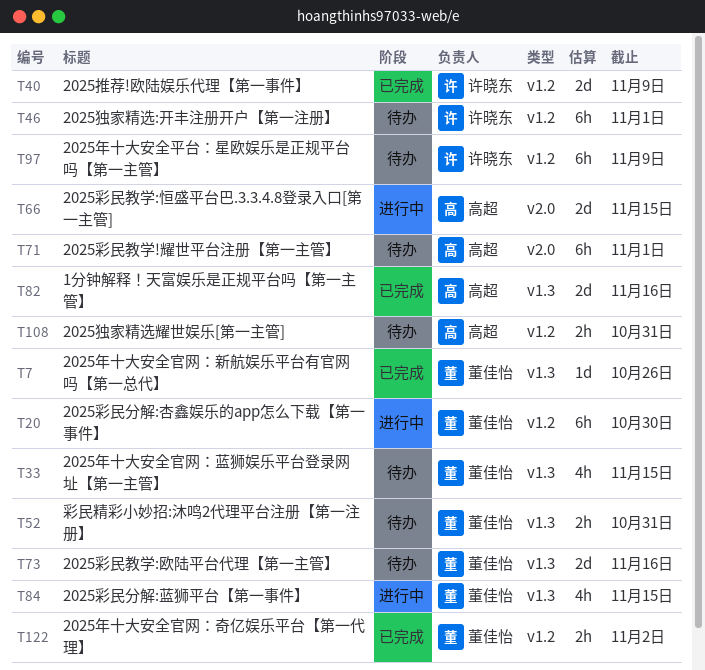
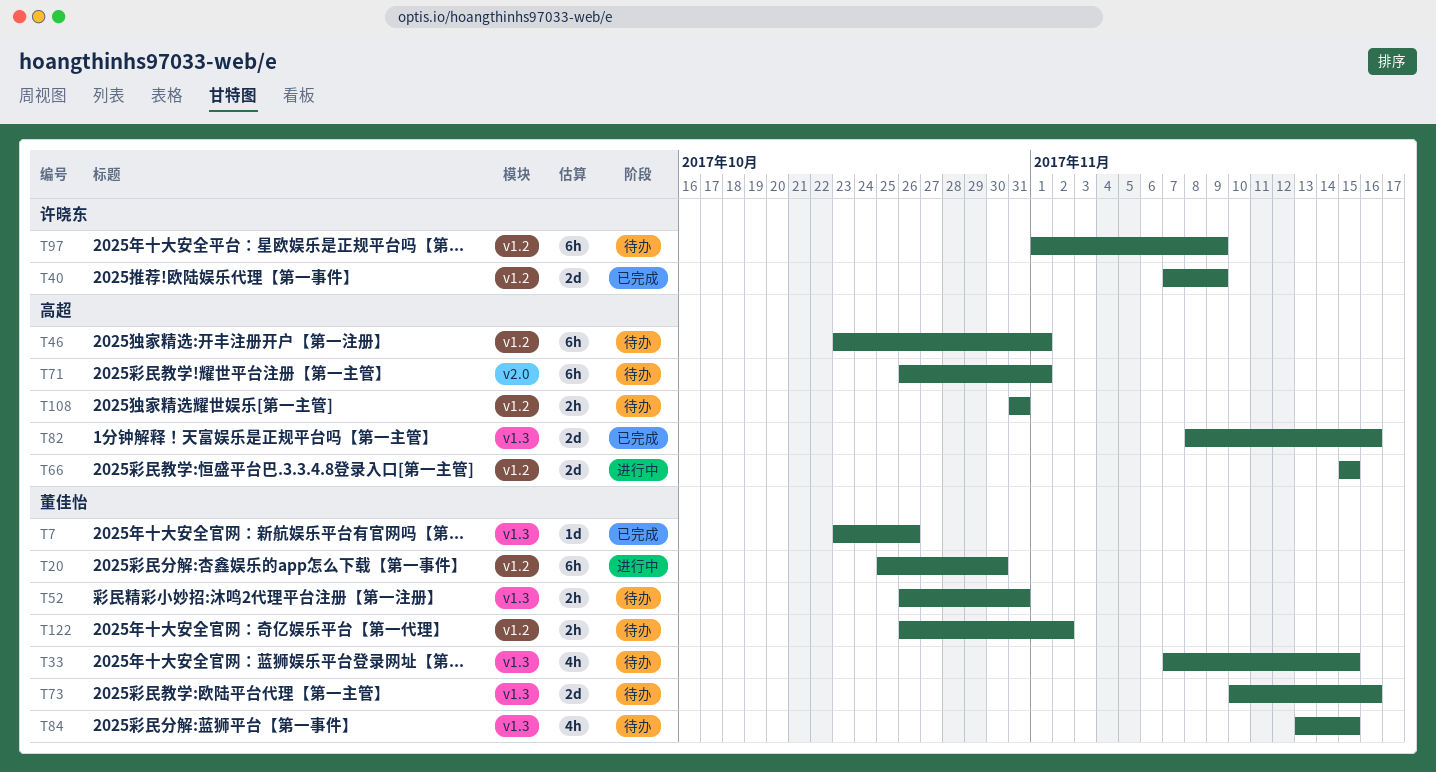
T46, owner: 许晓东 -> 高超
T66, label: v2.0 -> v1.2
T84, status: 进行中 -> 待办
T122, status: 已完成 -> 待办

